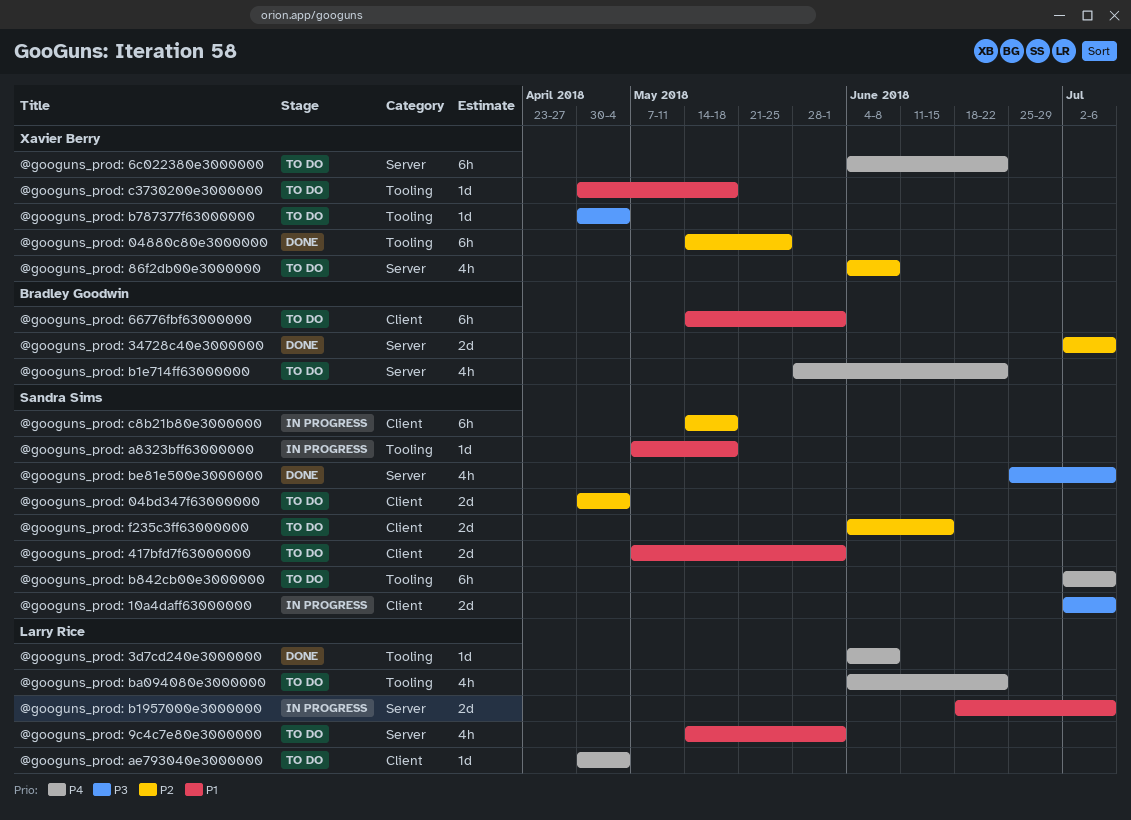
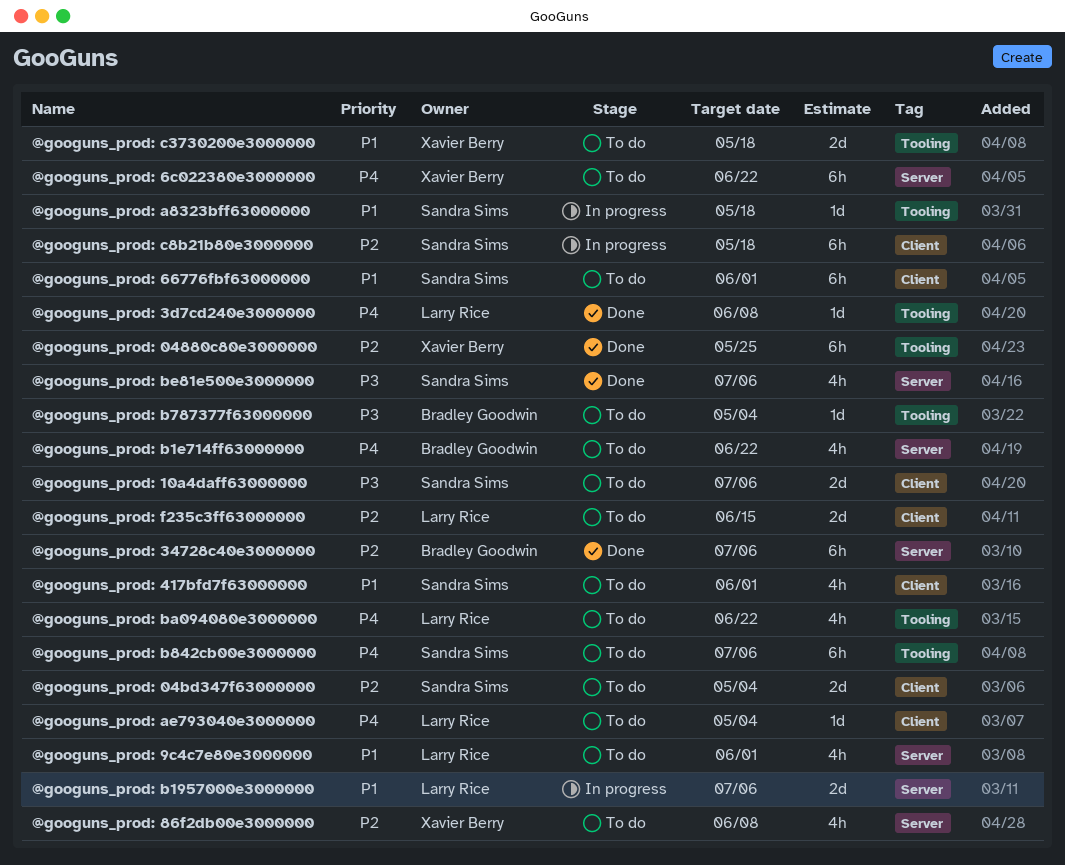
@googuns_prod: 10a4daff63000000, status: In progress -> To do
@googuns_prod: 34728c40e3000000, estimate: 2d -> 6h
@googuns_prod: 417bfd7f63000000, estimate: 2d -> 4h
@googuns_prod: 66776fbf63000000, owner: Bradley Goodwin -> Sandra Sims
@googuns_prod: b787377f63000000, owner: Xavier Berry -> Bradley Goodwin
@googuns_prod: c3730200e3000000, estimate: 1d -> 2d
@googuns_prod: f235c3ff63000000, owner: Sandra Sims -> Larry Rice

